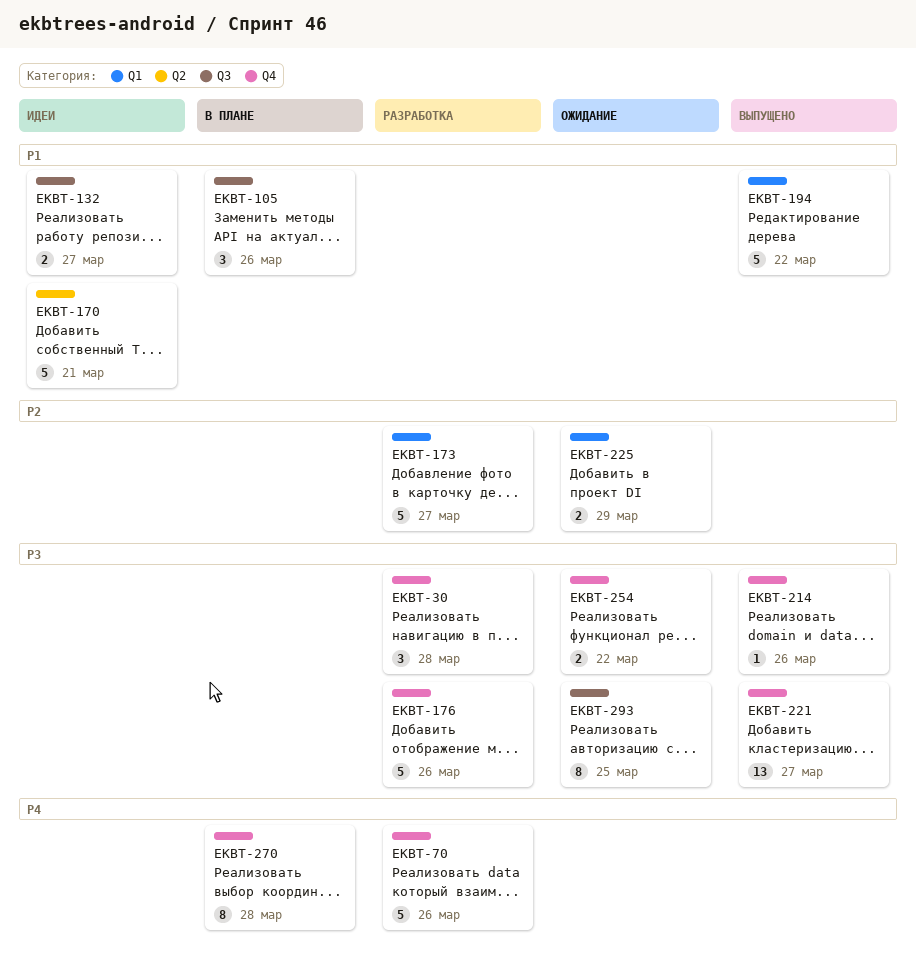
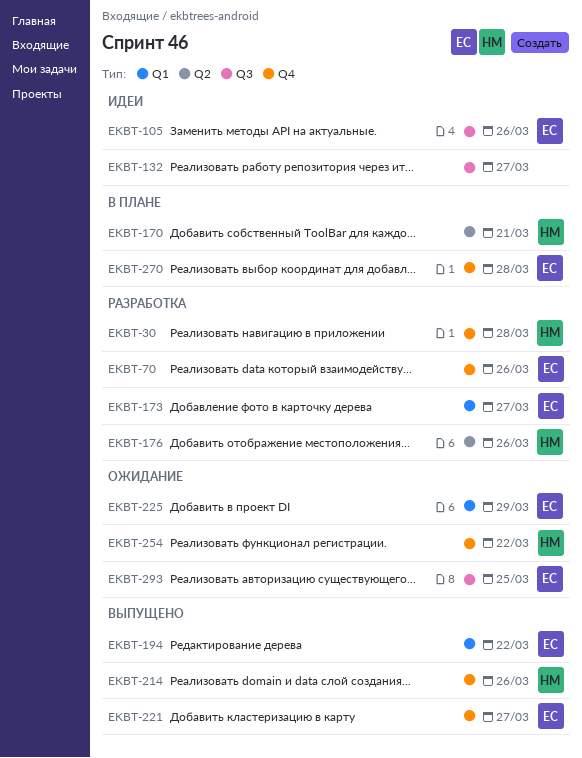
EKBT-105, status: В плане -> Идеи
EKBT-170, status: Идеи -> В плане
EKBT-176, label: Q4 -> Q2

